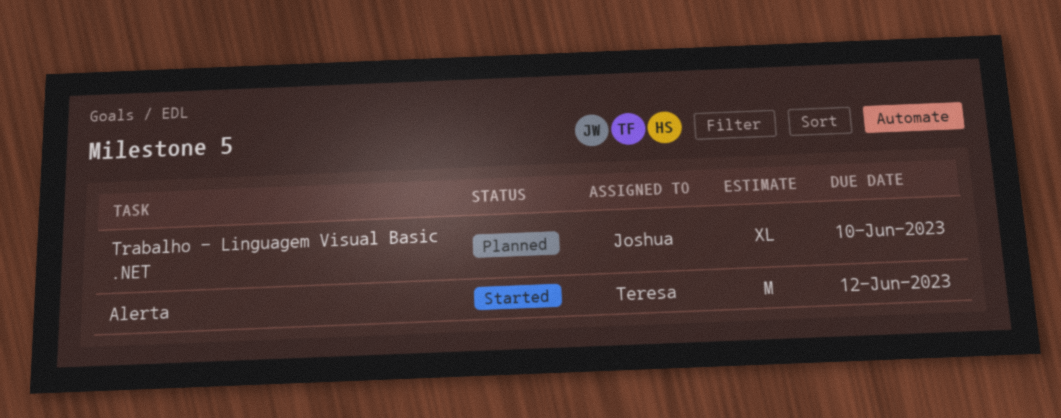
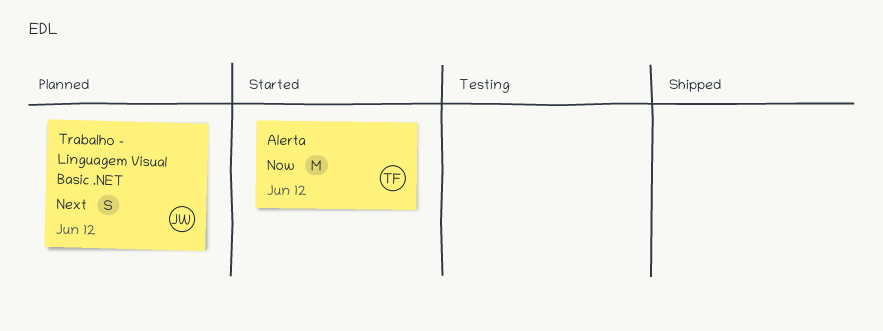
Trabalho - Linguagem Visual Basic .NET, estimate: XL -> S
Trabalho - Linguagem Visual Basic .NET, due: Jun 10 -> Jun 12

